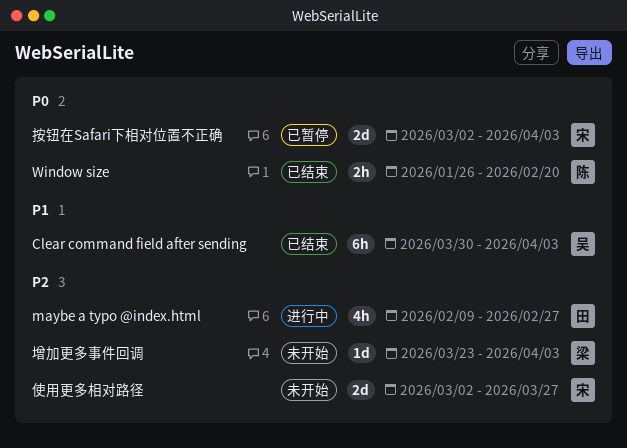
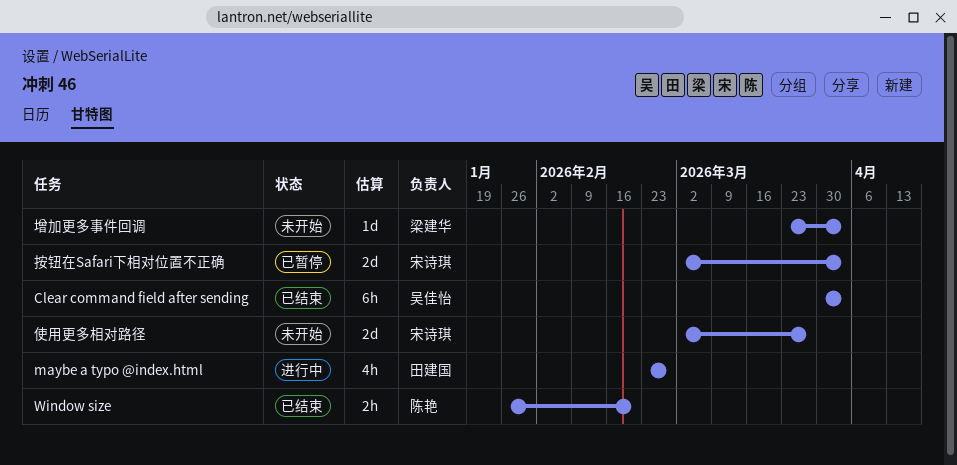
maybe a typo @index.html, start: Feb 9 -> Feb 23

